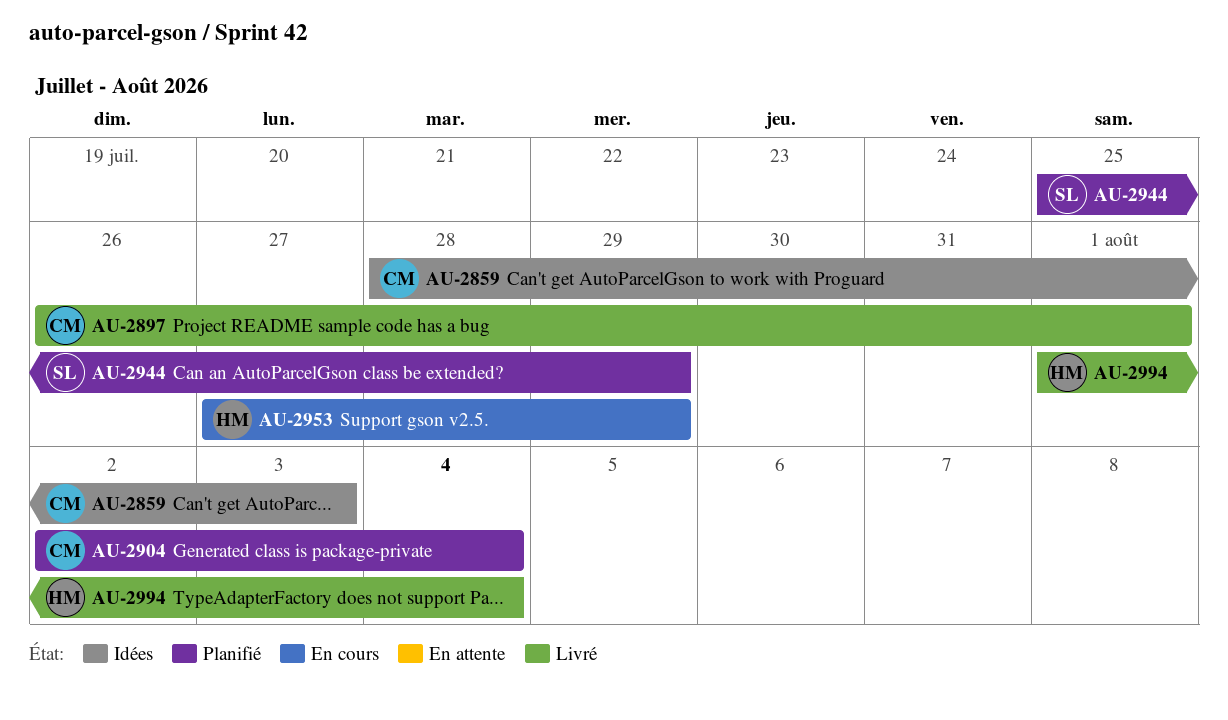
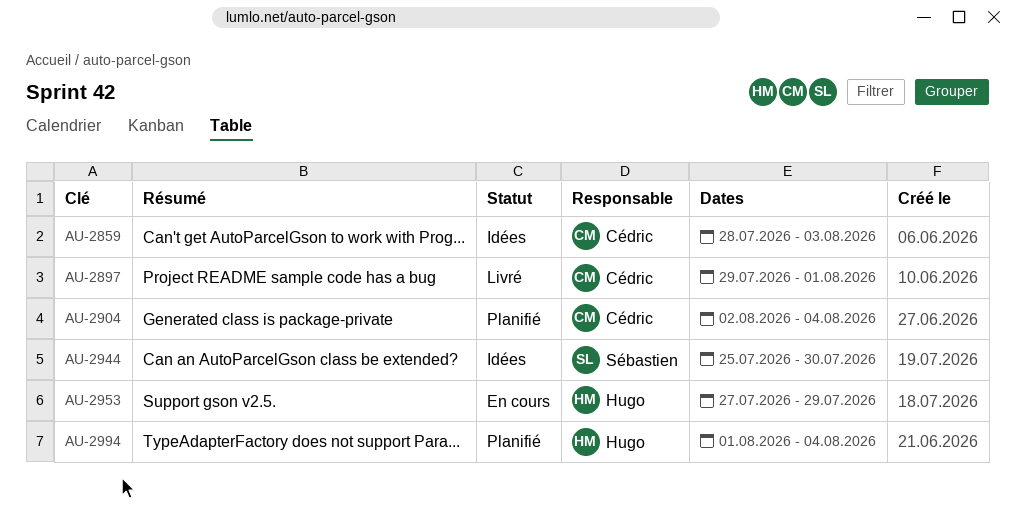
AU-2897, start: Jul 26 -> Jul 29
AU-2944, status: Planifié -> Idées
AU-2944, due: Jul 29 -> Jul 30
AU-2994, status: Livré -> Planifié

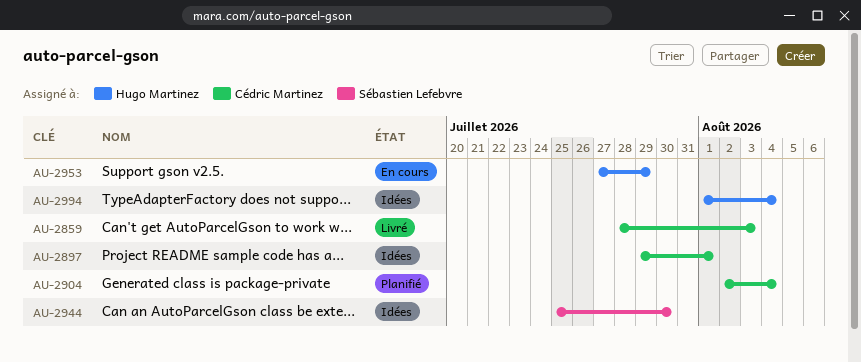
AU-2859, status: Idées -> Livré
AU-2897, status: Livré -> Idées
AU-2994, status: Planifié -> Idées

